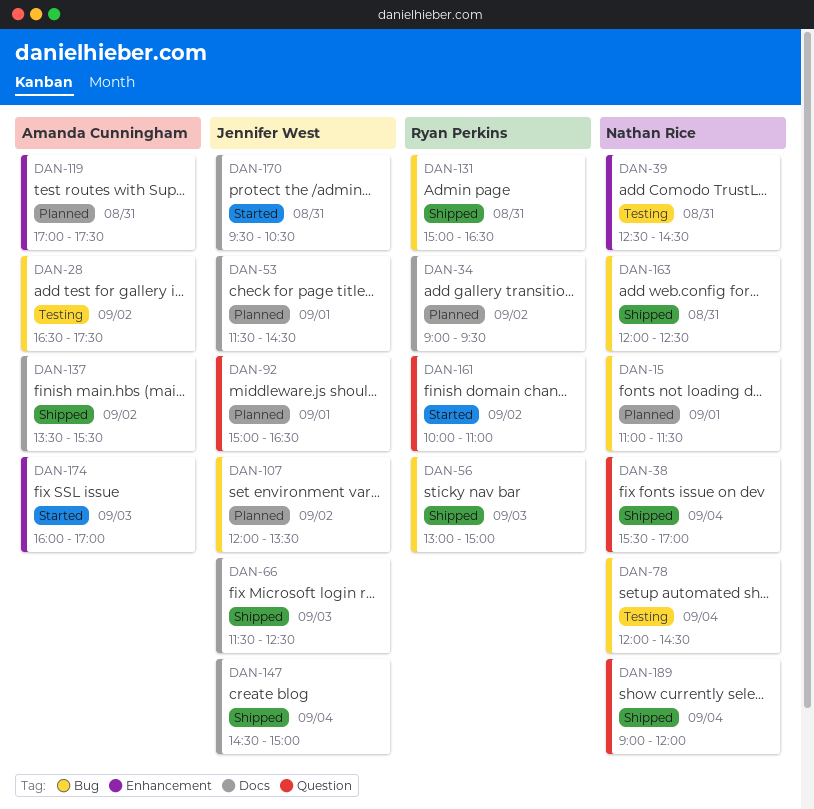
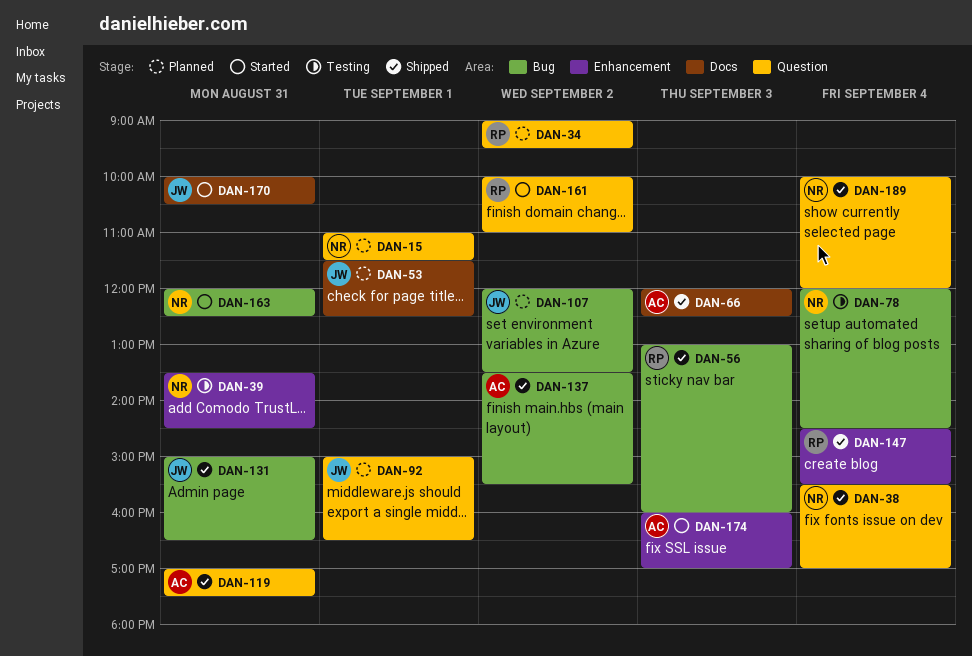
DAN-15, label: Bug -> Question
DAN-28: present -> none
DAN-34, label: Docs -> Question
DAN-39, begins: 12:30 -> 13:30
DAN-53, ends: 14:30 -> 12:30
DAN-56, ends: 15:00 -> 16:00
DAN-66, owner: Jennifer West -> Amanda Cunningham
DAN-66, begins: 11:30 -> 12:00
DAN-119, status: Planned -> Shipped
DAN-119, label: Enhancement -> Question
DAN-131, owner: Ryan Perkins -> Jennifer West
DAN-137, label: Docs -> Bug
DAN-147, owner: Jennifer West -> Ryan Perkins
DAN-147, label: Docs -> Enhancement
DAN-147, ends: 15:00 -> 15:30
DAN-163, status: Shipped -> Started
DAN-170, begins: 09:30 -> 10:00
DAN-189, begins: 09:00 -> 10:00

